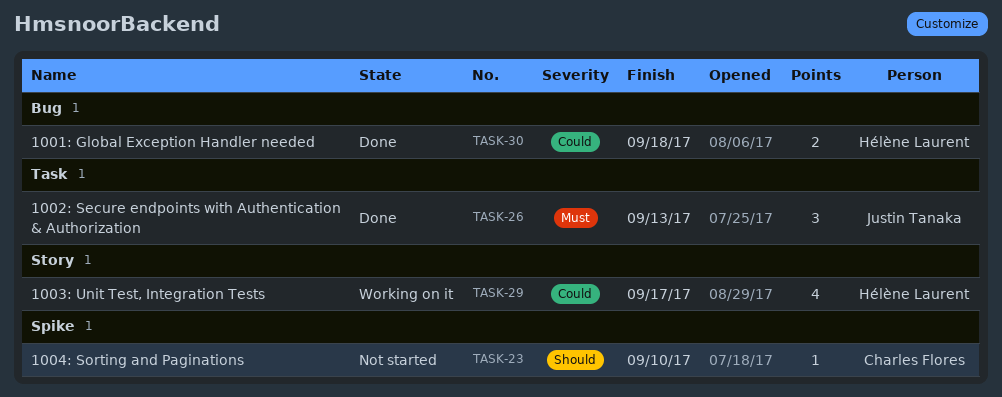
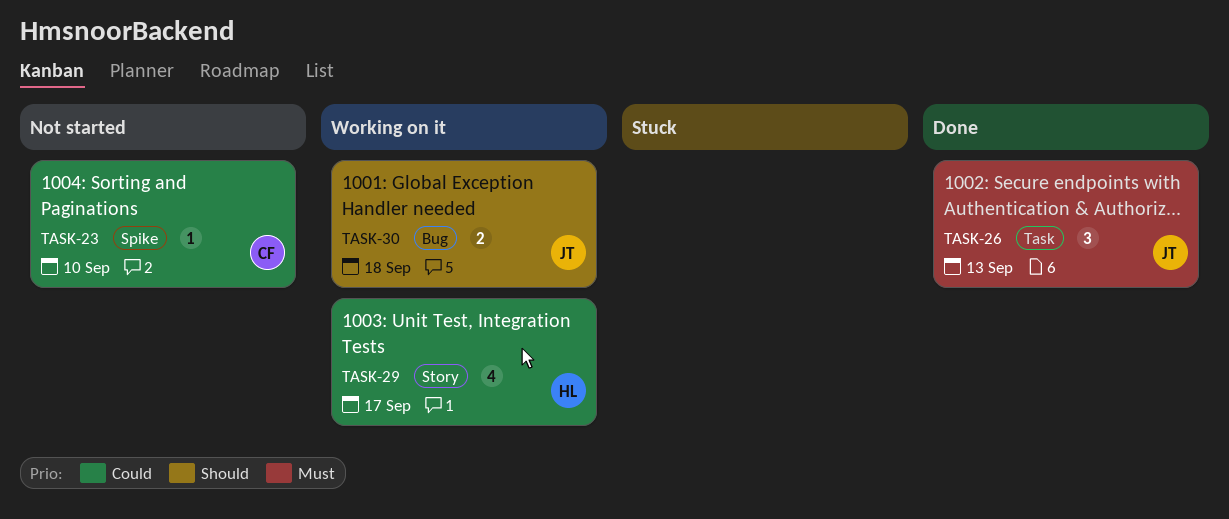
TASK-23, priority: Should -> Could
TASK-30, status: Done -> Working on it
TASK-30, owner: Hélène Laurent -> Justin Tanaka
TASK-30, priority: Could -> Should

